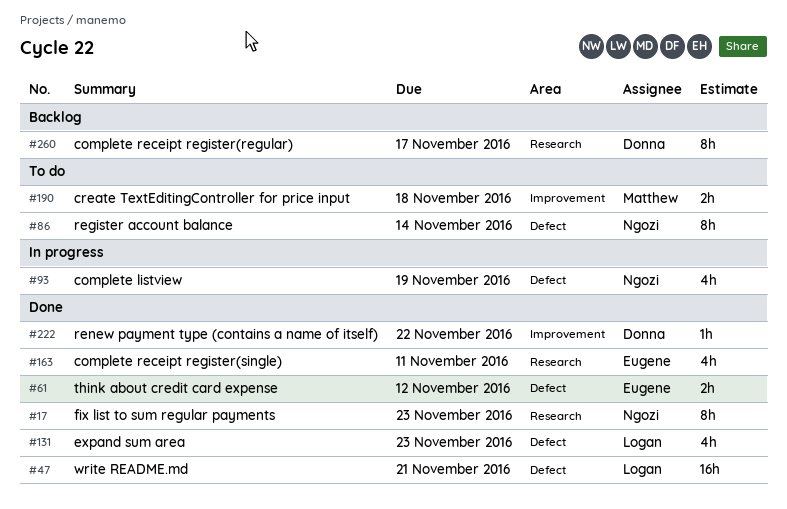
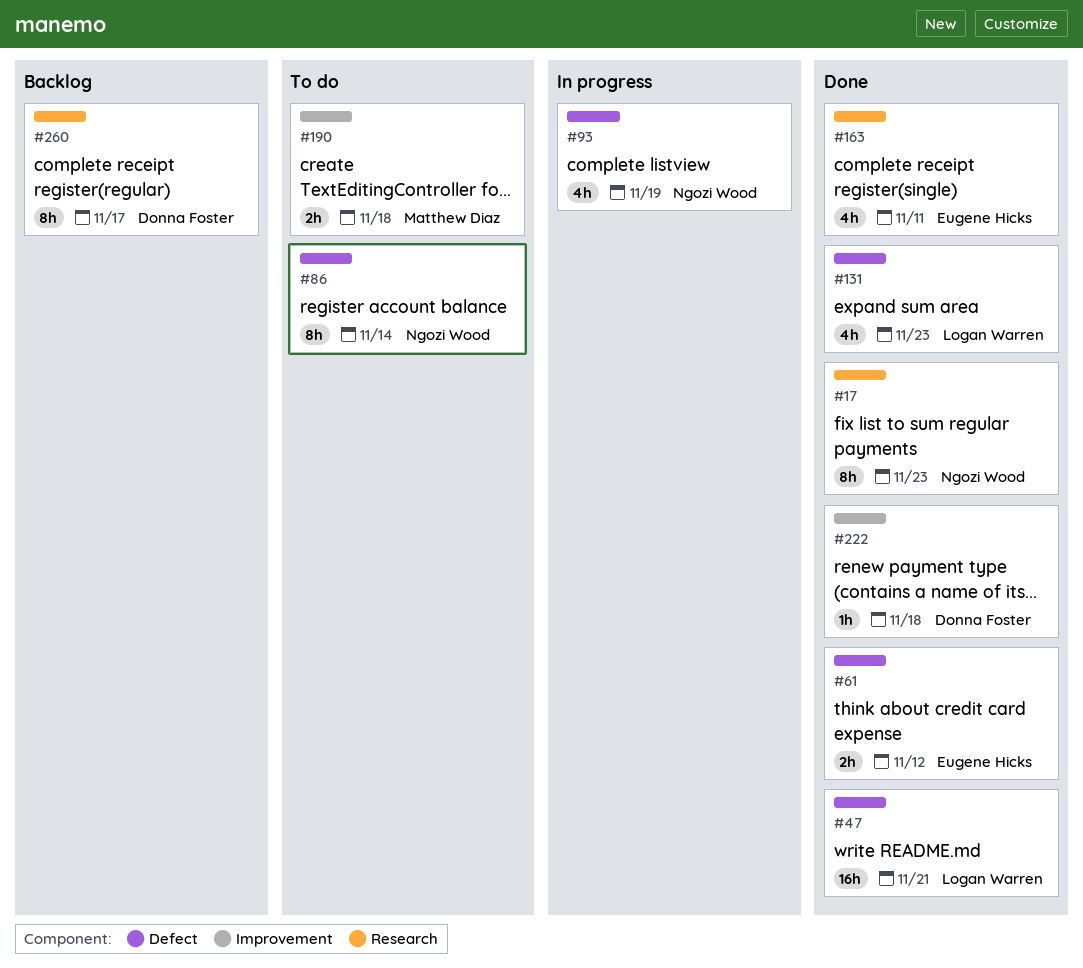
#222, due: Nov 22 -> Nov 18

